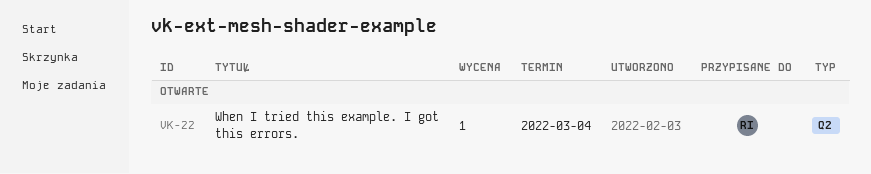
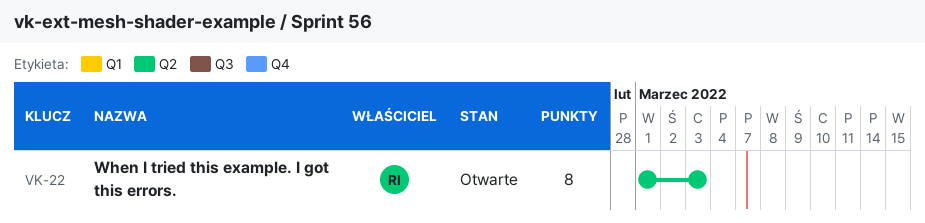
VK-22, estimate: 1 -> 8
VK-22, due: Mar 4 -> Mar 3

